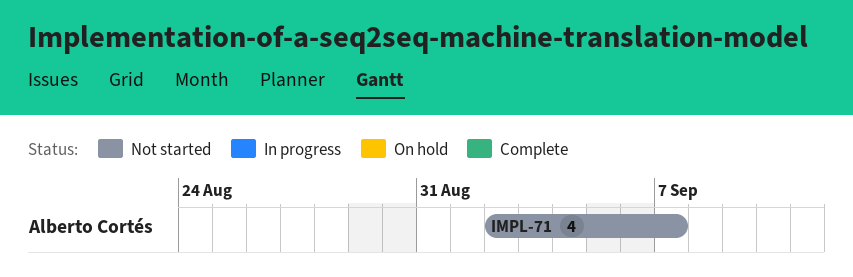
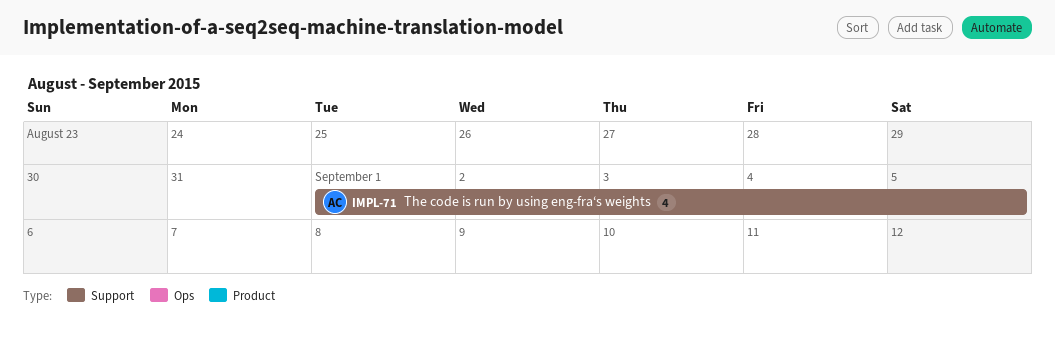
IMPL-71, start: Sep 2 -> Sep 1
IMPL-71, due: Sep 7 -> Sep 5

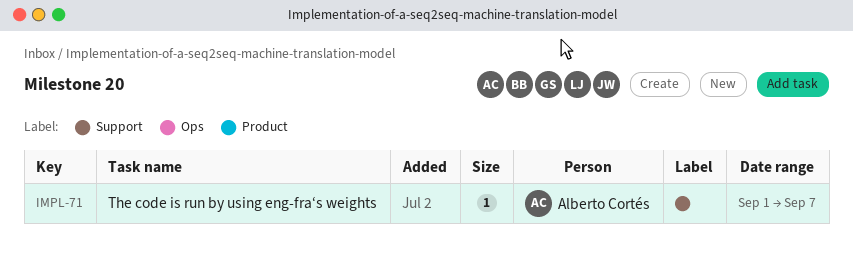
IMPL-71, estimate: 4 -> 1
IMPL-71, due: Sep 5 -> Sep 7

